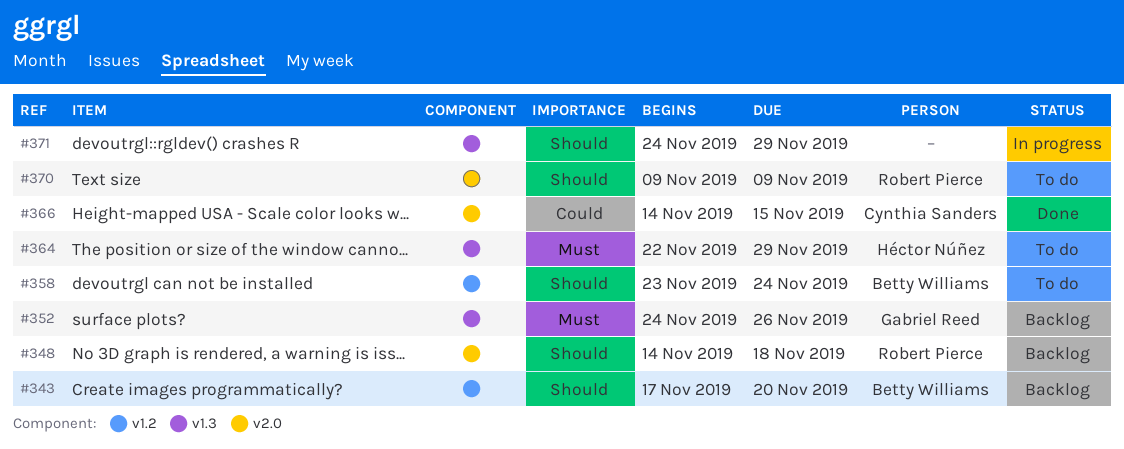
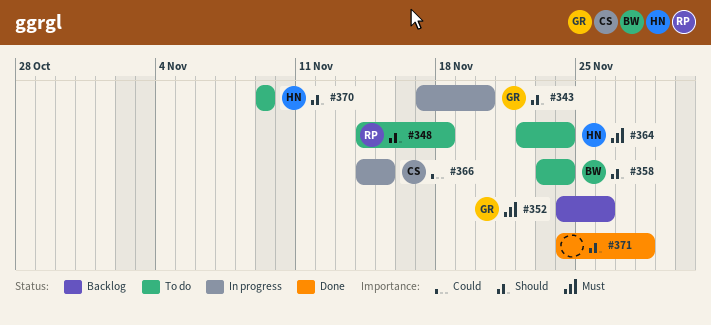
#343, status: Backlog -> In progress
#343, owner: Betty Williams -> Gabriel Reed
#348, status: Backlog -> To do
#364, due: Nov 29 -> Nov 24
#366, status: Done -> In progress
#370, owner: Robert Pierce -> Héctor Núñez
#371, status: In progress -> Done
#371, due: Nov 29 -> Nov 28

